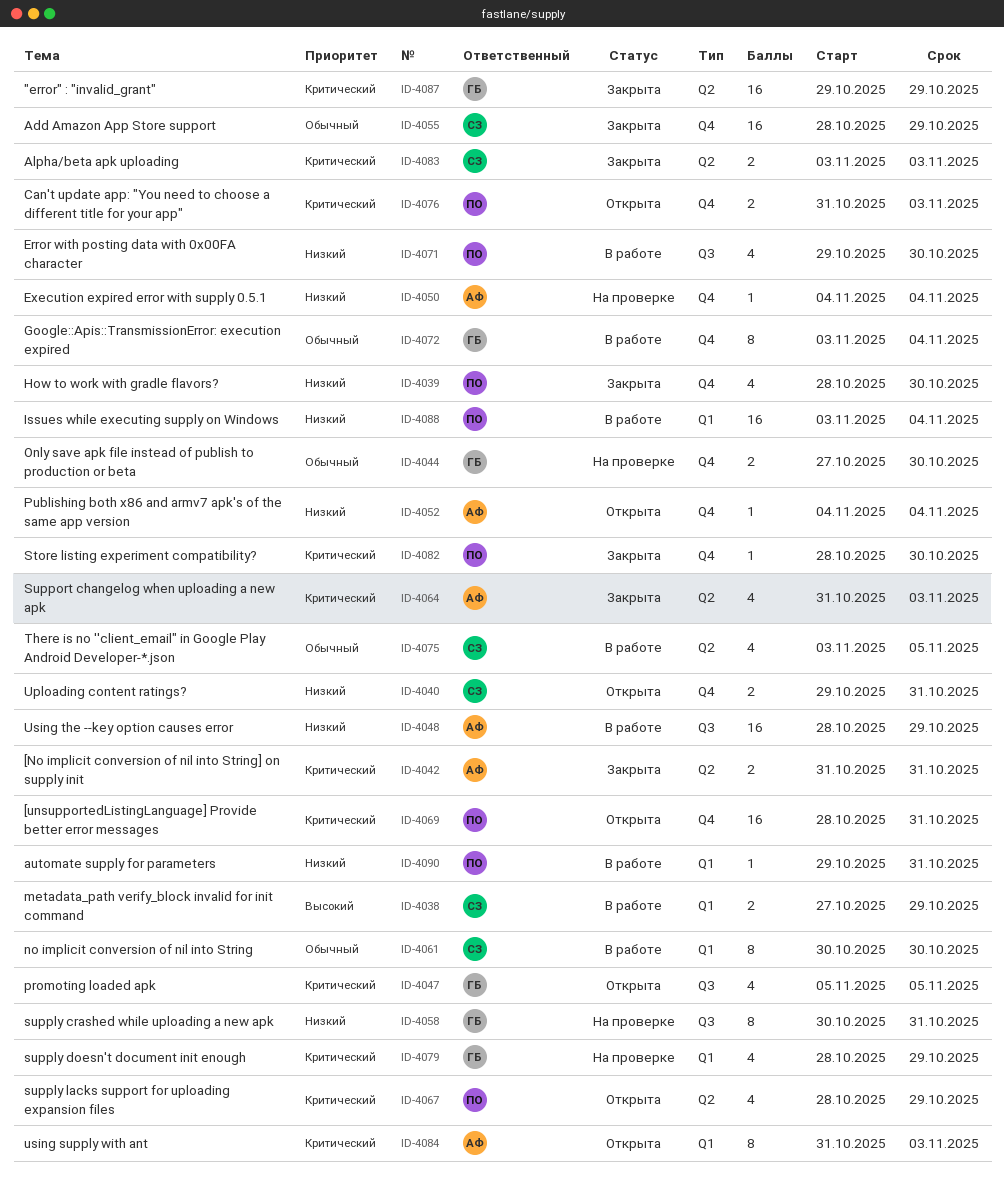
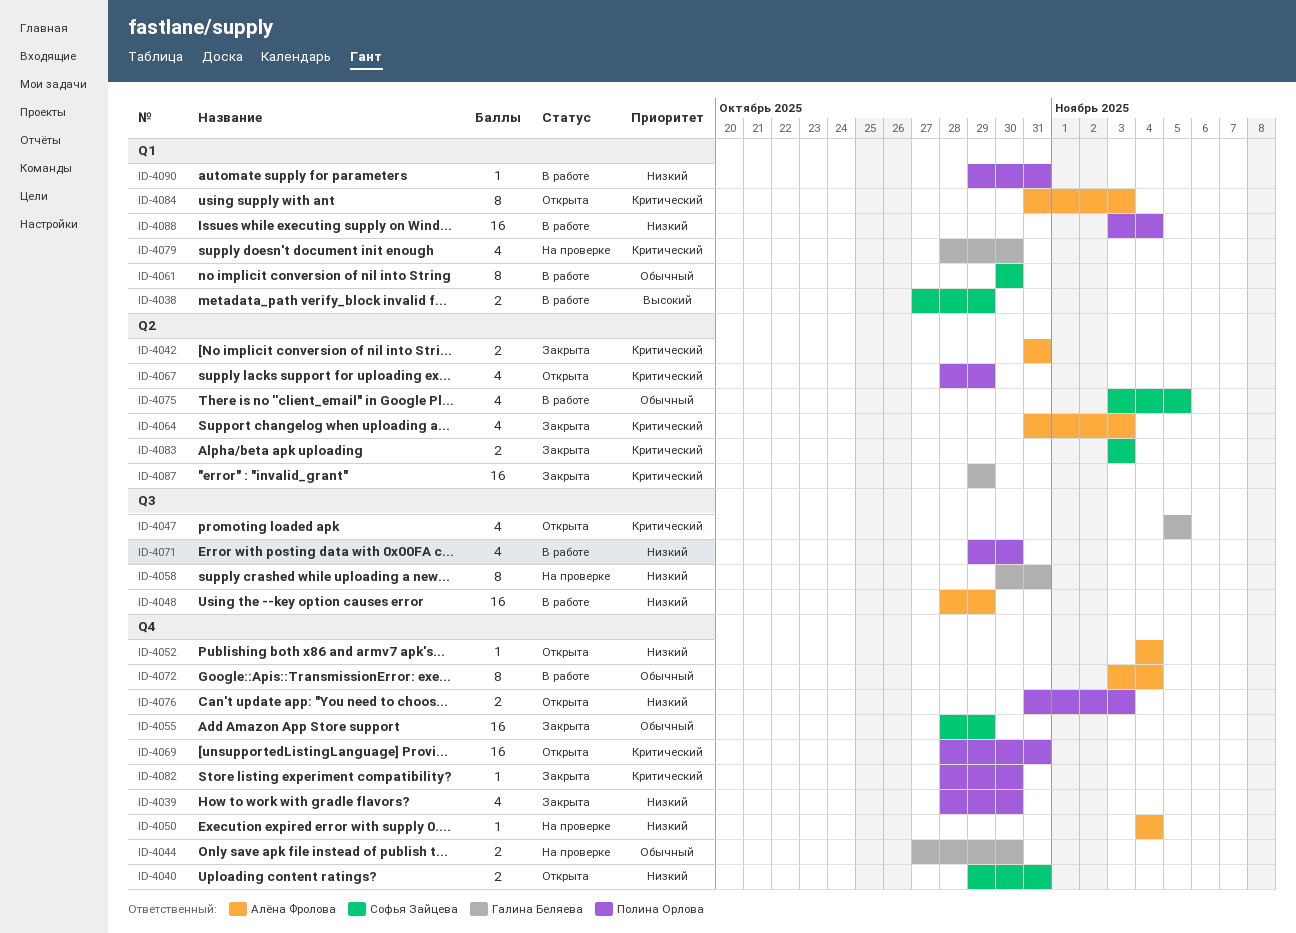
ID-4072, owner: Галина Беляева -> Алёна Фролова
ID-4076, priority: Критический -> Низкий
ID-4079, due: Oct 29 -> Oct 30

